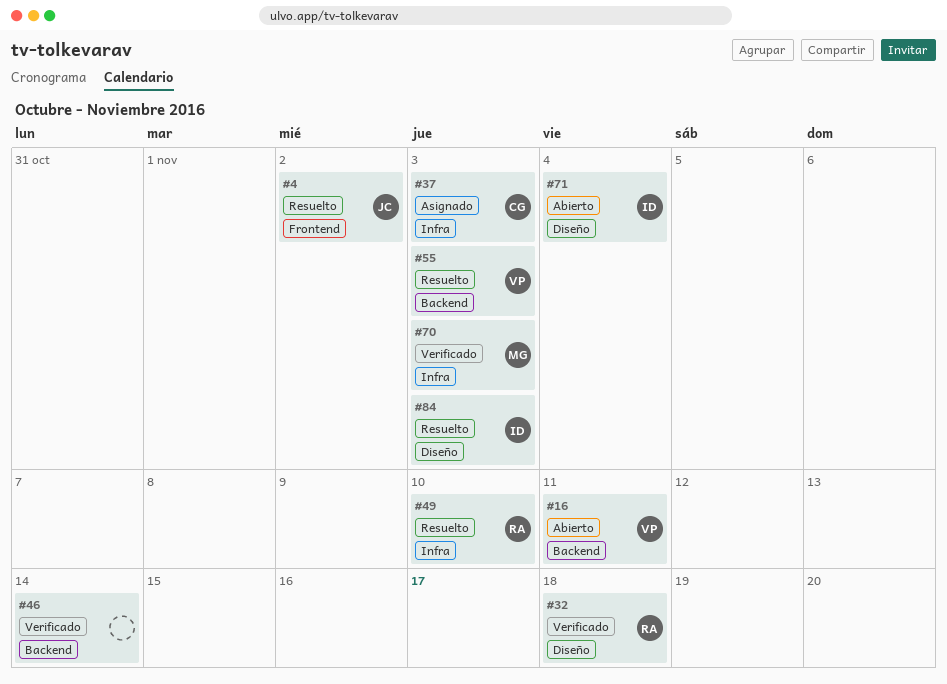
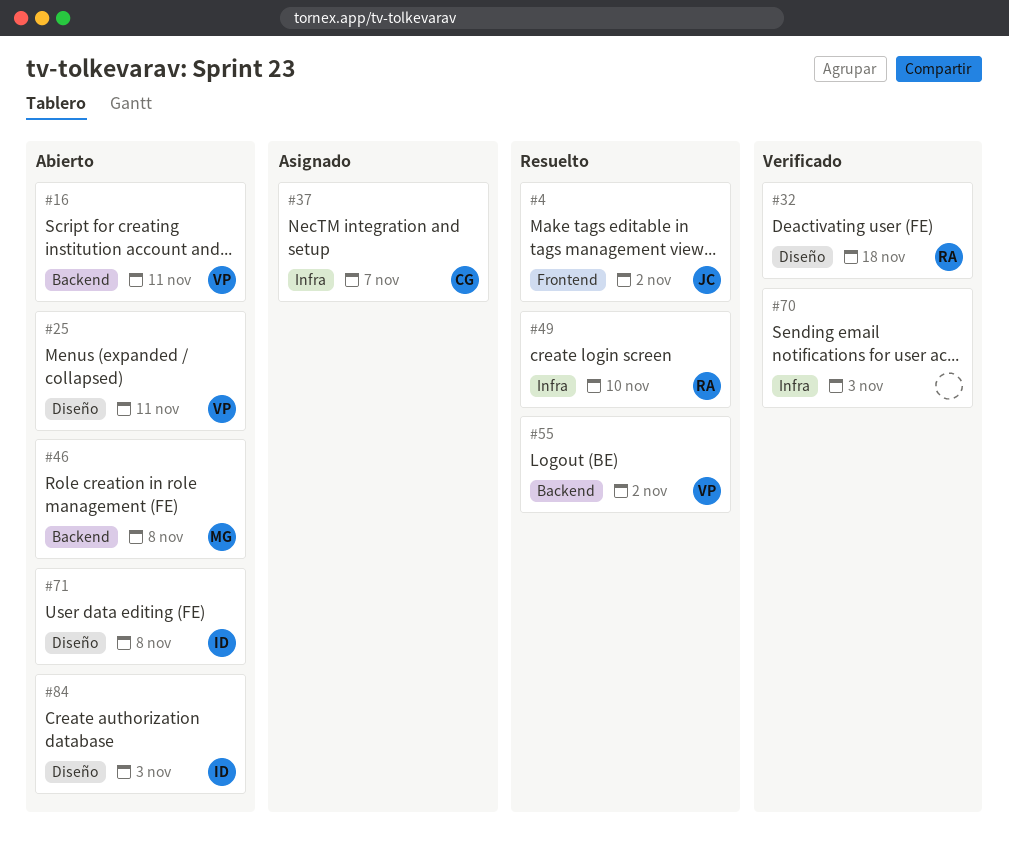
#25: none -> present
#37, due: Nov 3 -> Nov 7
#46, status: Verificado -> Abierto
#46, owner: none -> MG
#46, due: Nov 14 -> Nov 8
#55, due: Nov 3 -> Nov 2
#70, owner: MG -> none
#71, due: Nov 4 -> Nov 8
#84, status: Resuelto -> Abierto

